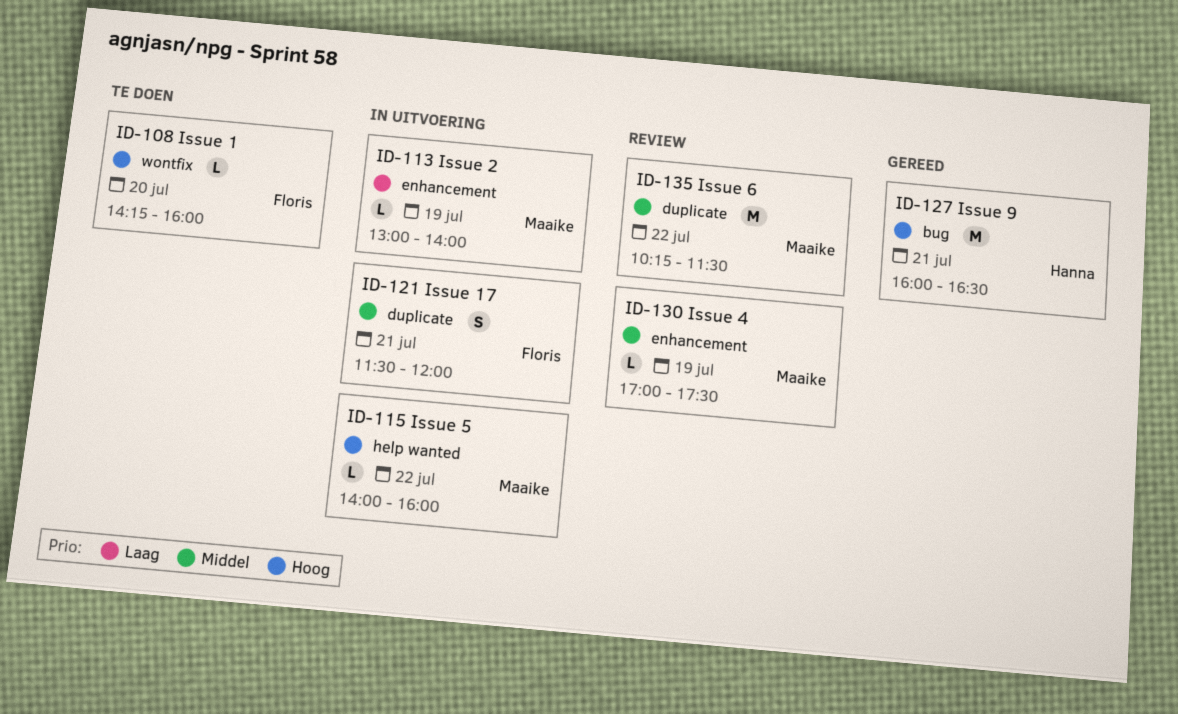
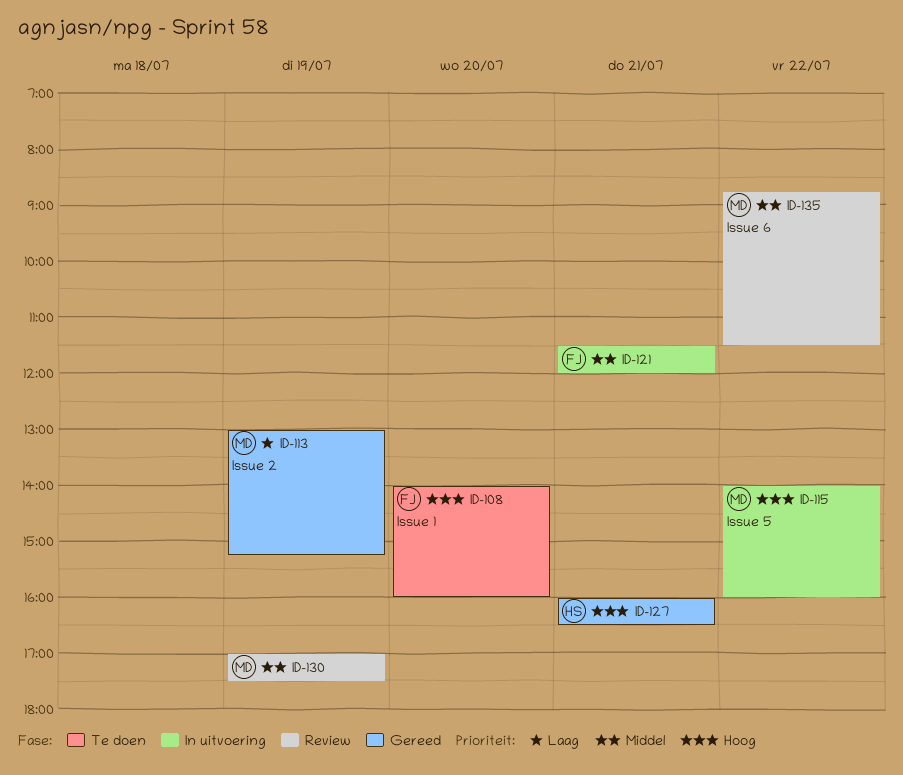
ID-108, begins: 14:15 -> 14:00
ID-113, status: In uitvoering -> Gereed
ID-113, ends: 14:00 -> 15:15
ID-135, begins: 10:15 -> 08:45

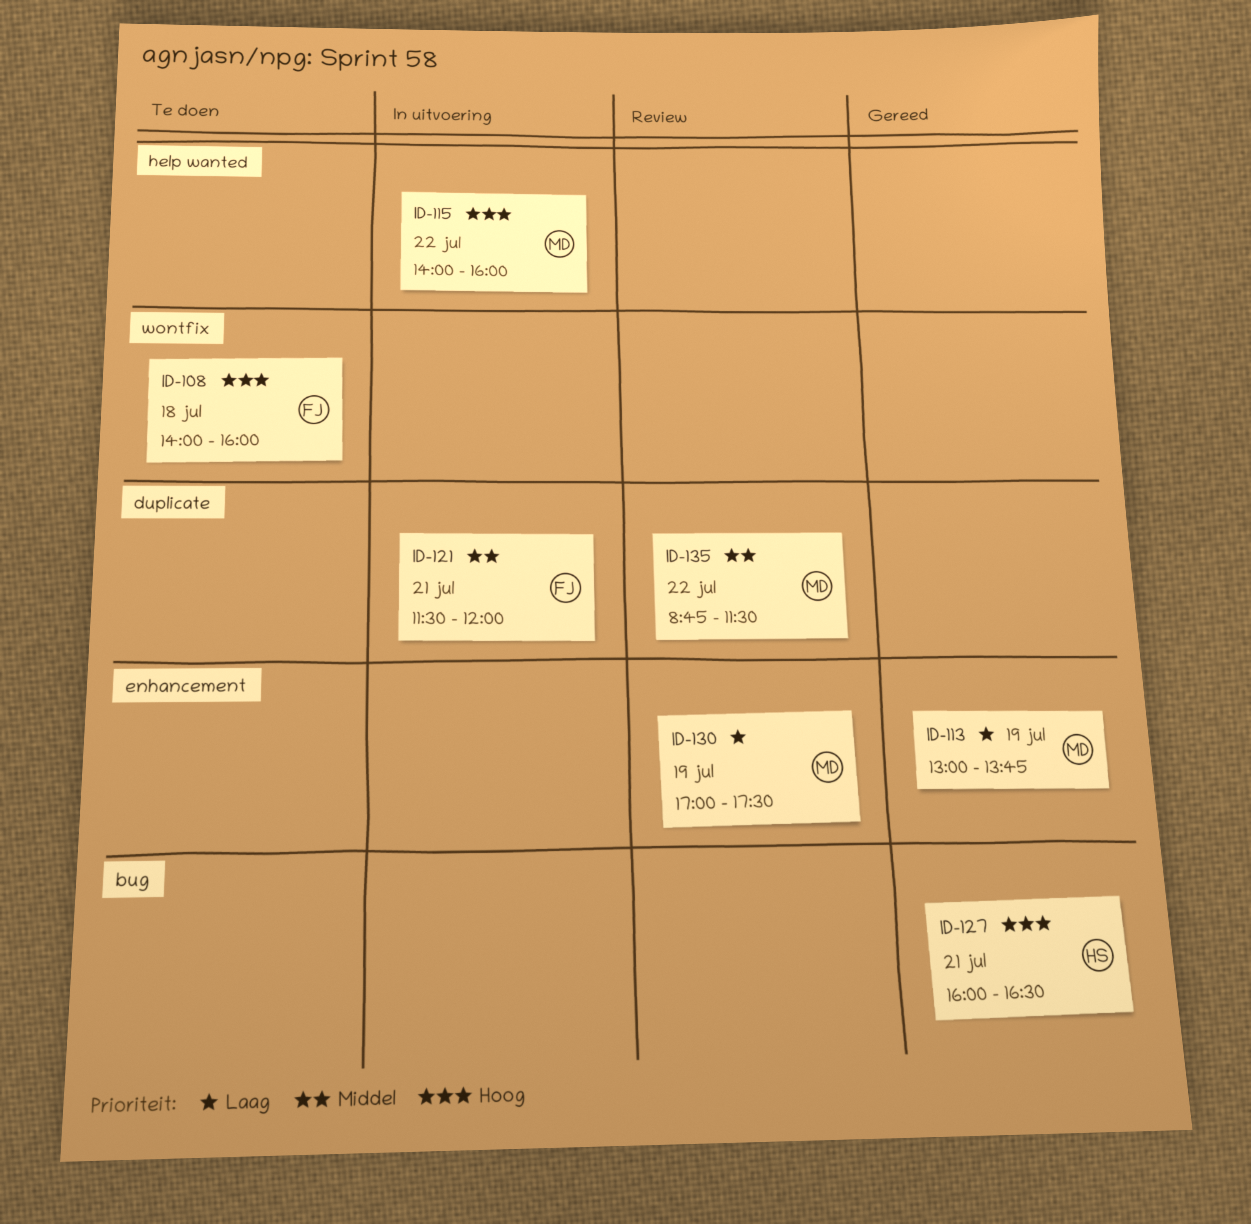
ID-108, day: Jul 20 -> Jul 18
ID-113, ends: 15:15 -> 13:45
ID-130, priority: Middel -> Laag

